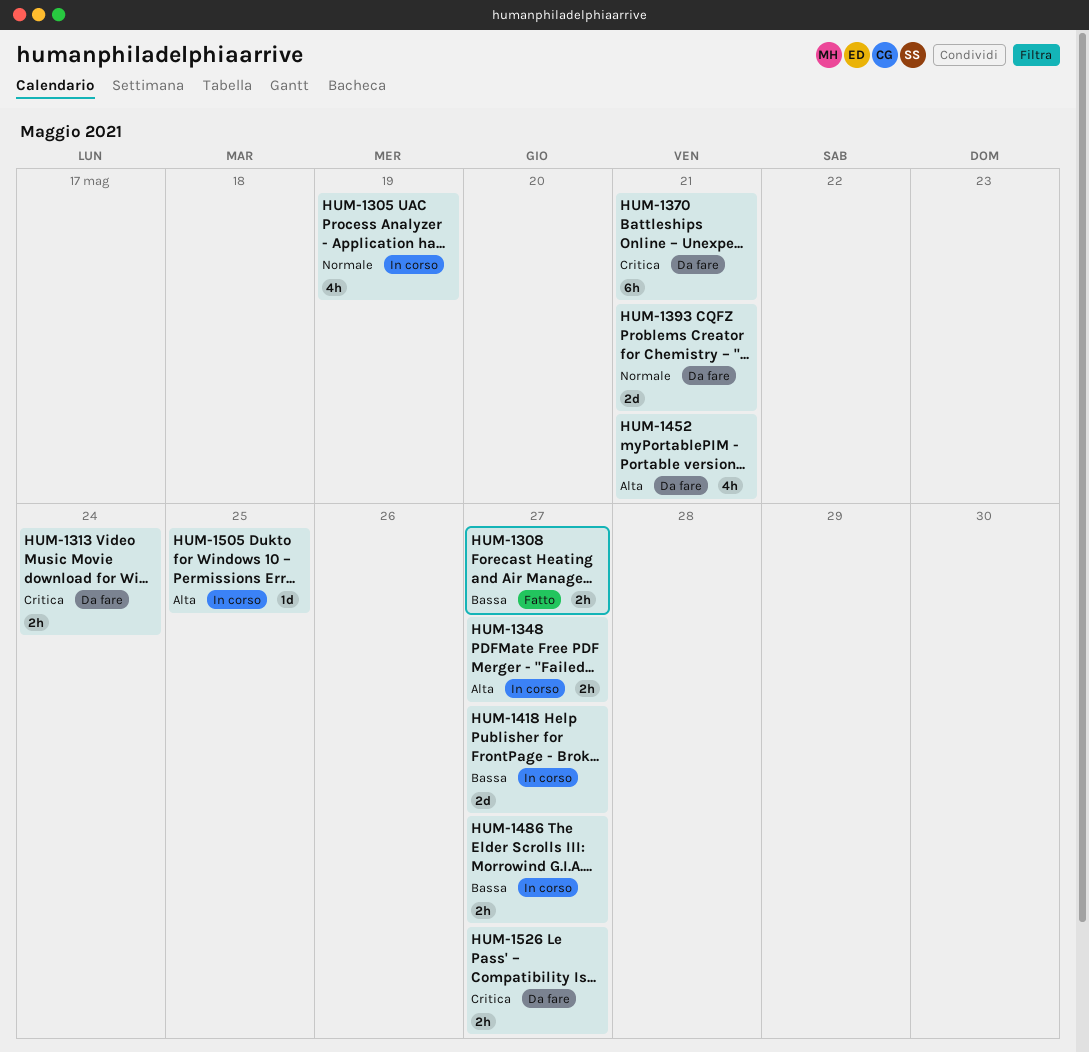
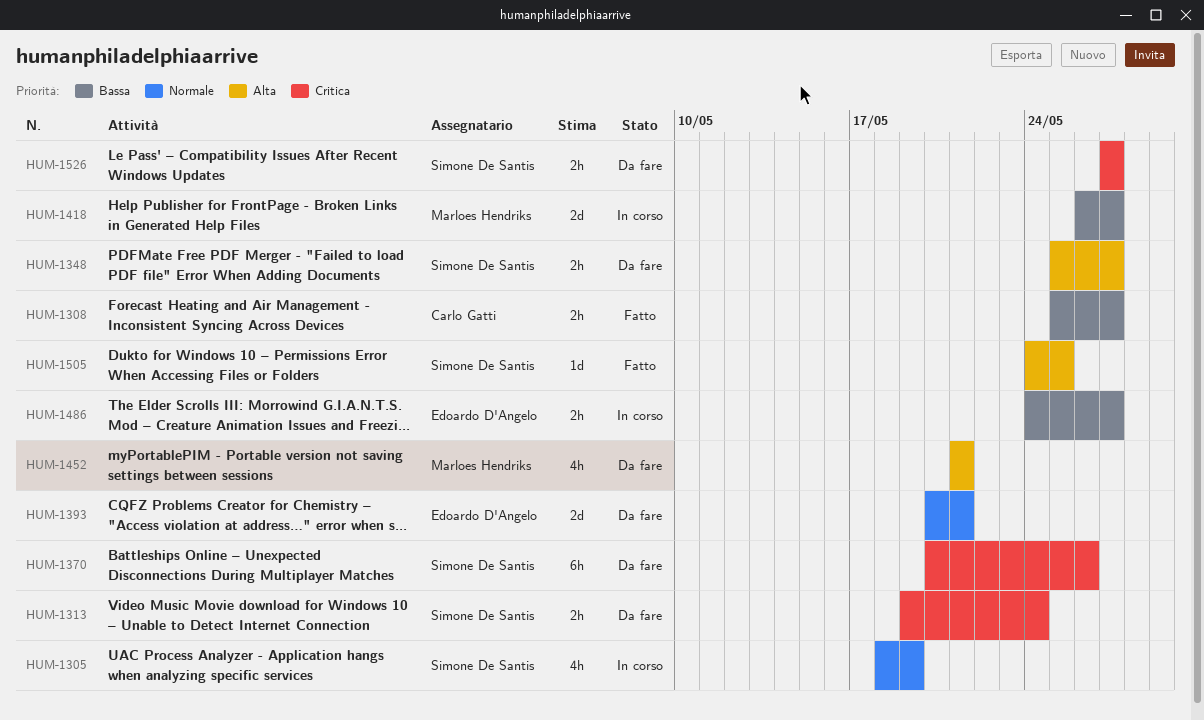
HUM-1348, status: In corso -> Da fare
HUM-1370, due: May 21 -> May 26
HUM-1505, status: In corso -> Fatto

